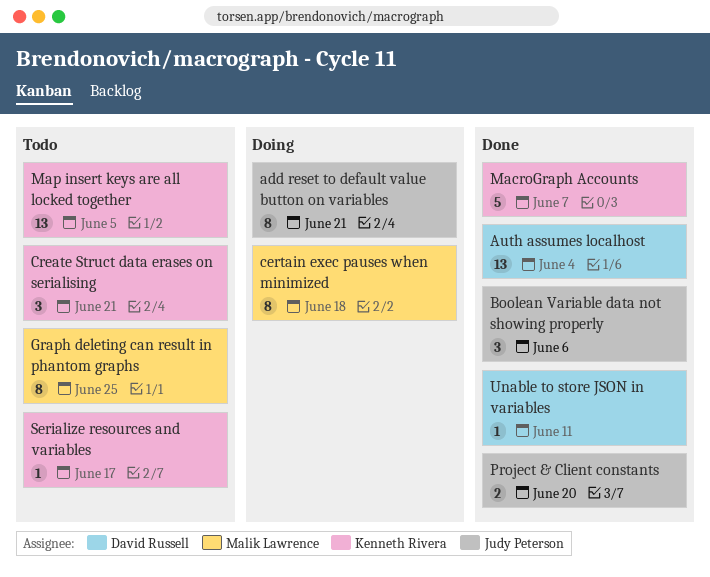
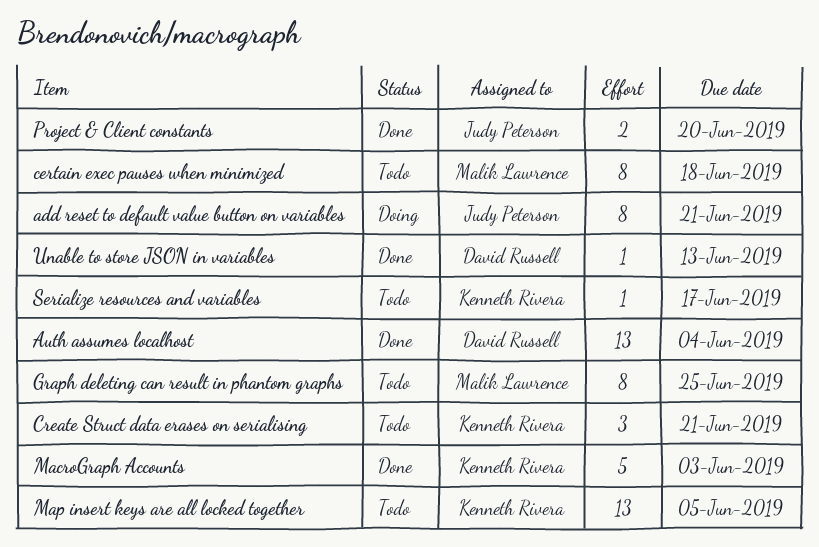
Boolean Variable data not showing properly: present -> none
certain exec pauses when minimized, status: Doing -> Todo
MacroGraph Accounts, due: Jun 7 -> Jun 3
Unable to store JSON in variables, due: Jun 11 -> Jun 13

